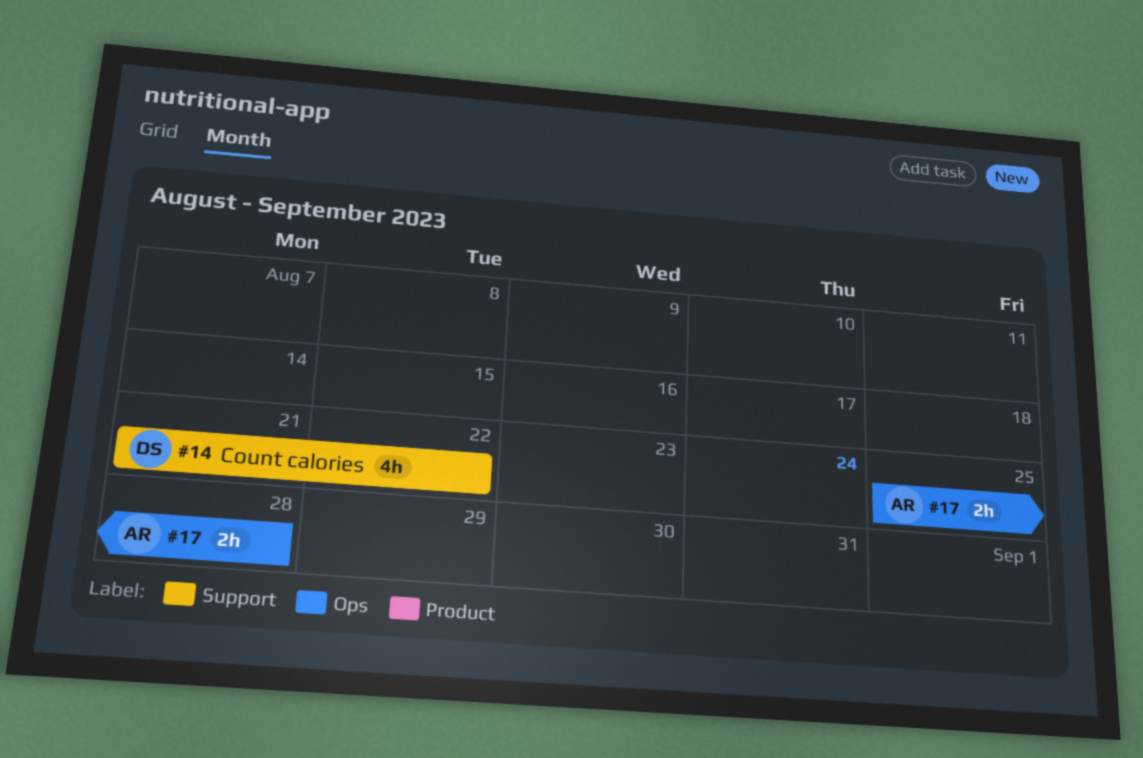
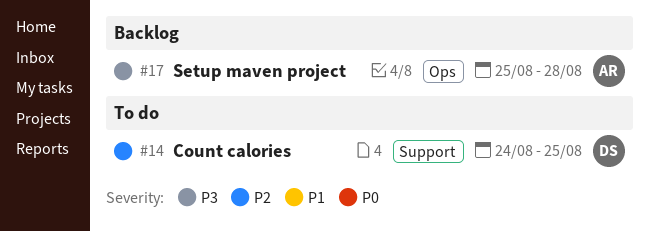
#14, start: Aug 21 -> Aug 24
#14, due: Aug 22 -> Aug 25

